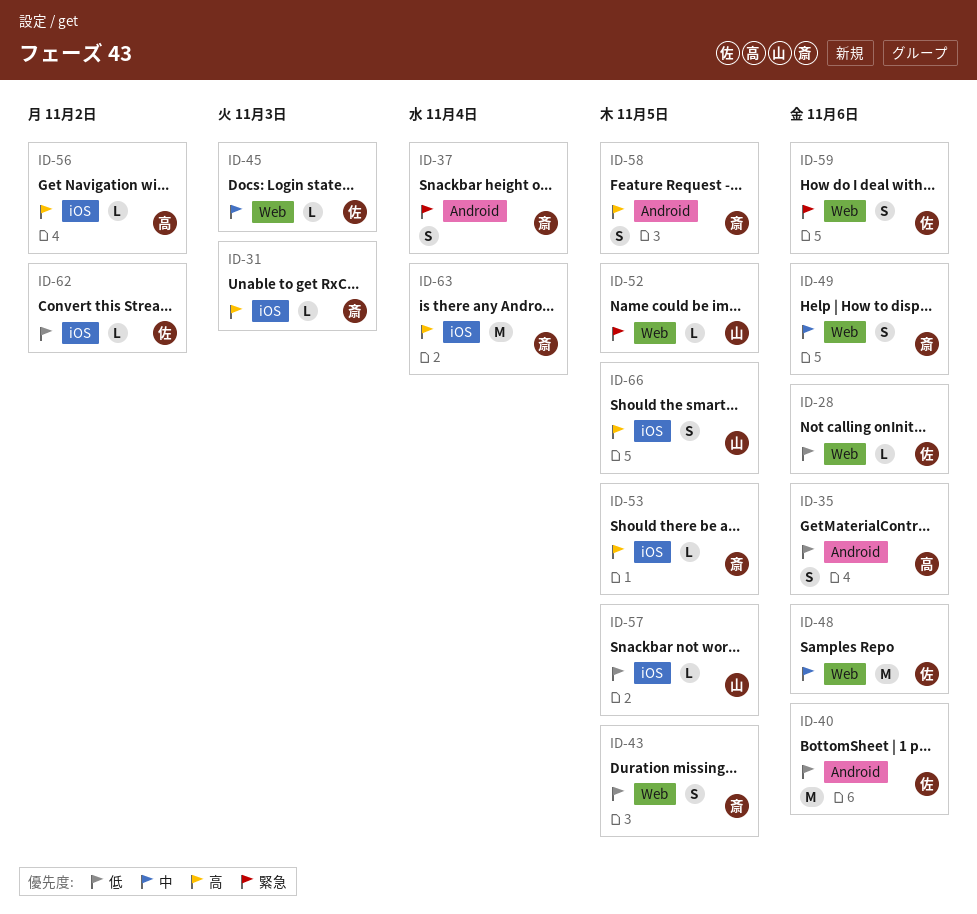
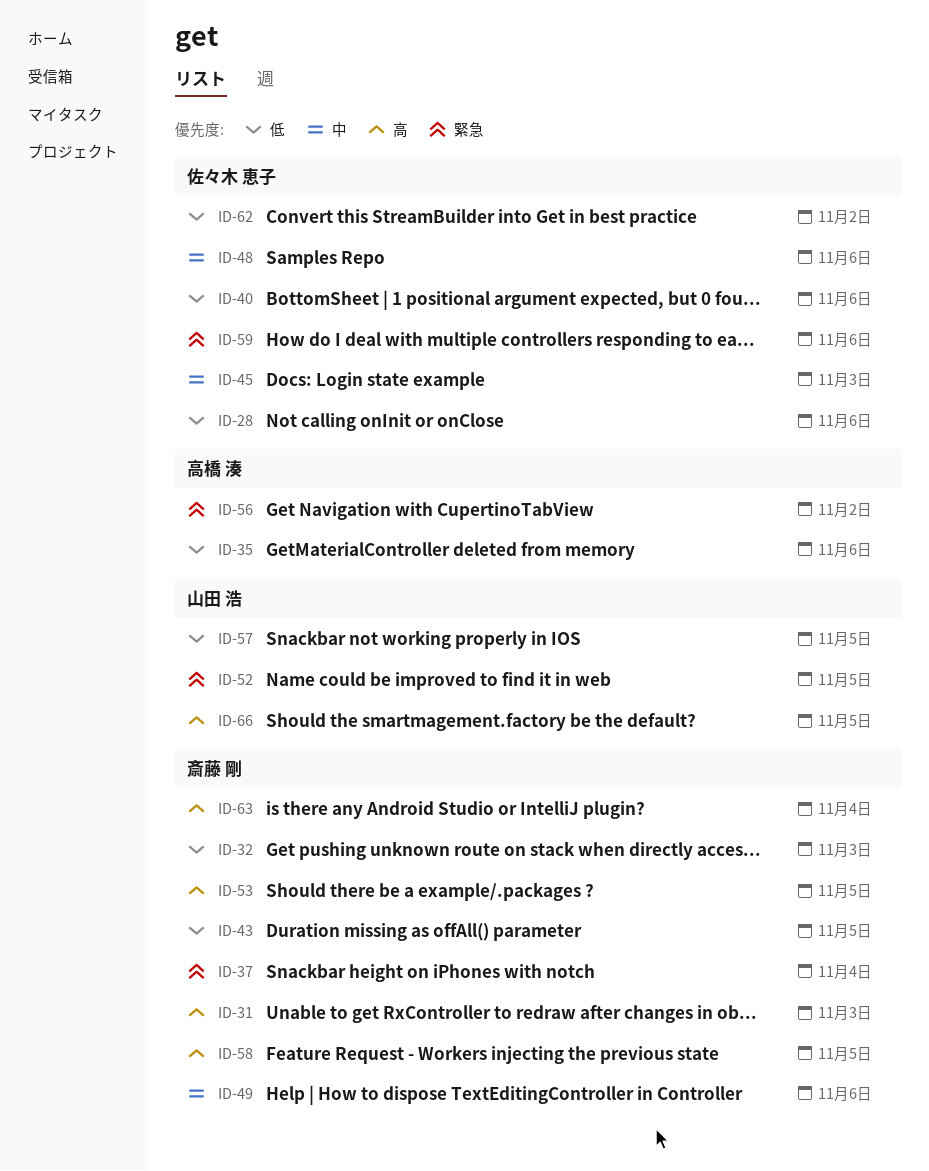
ID-32: none -> present
ID-56, priority: 高 -> 緊急

